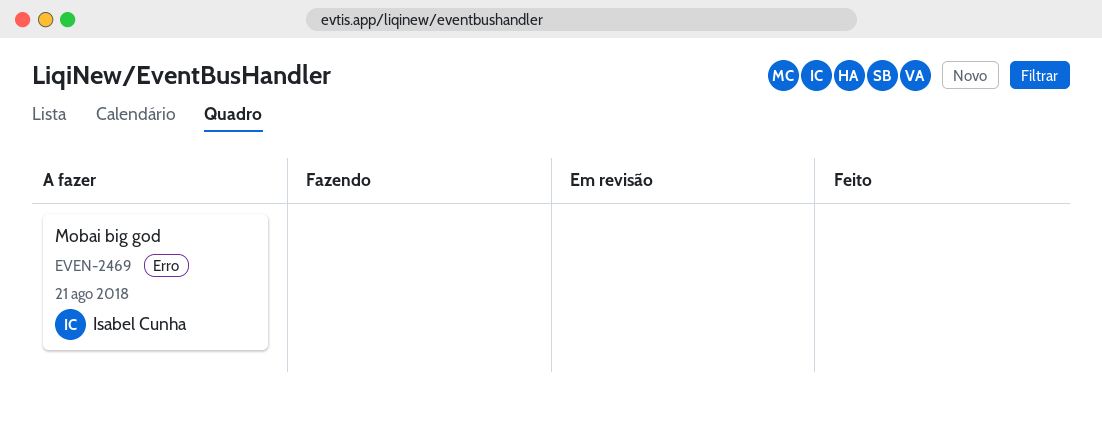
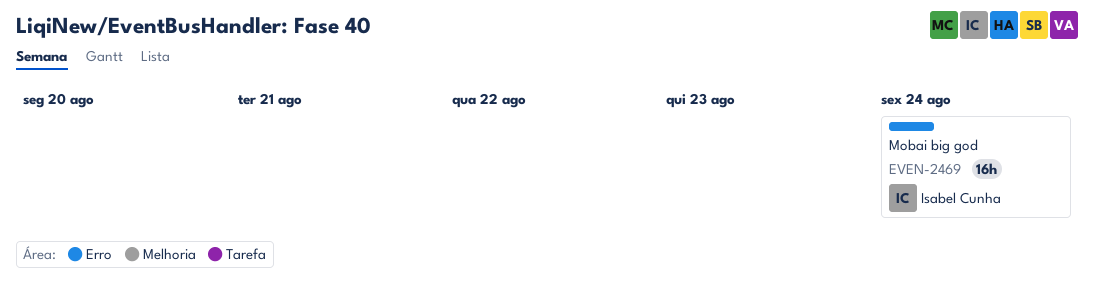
EVEN-2469, due: Aug 21 -> Aug 24

